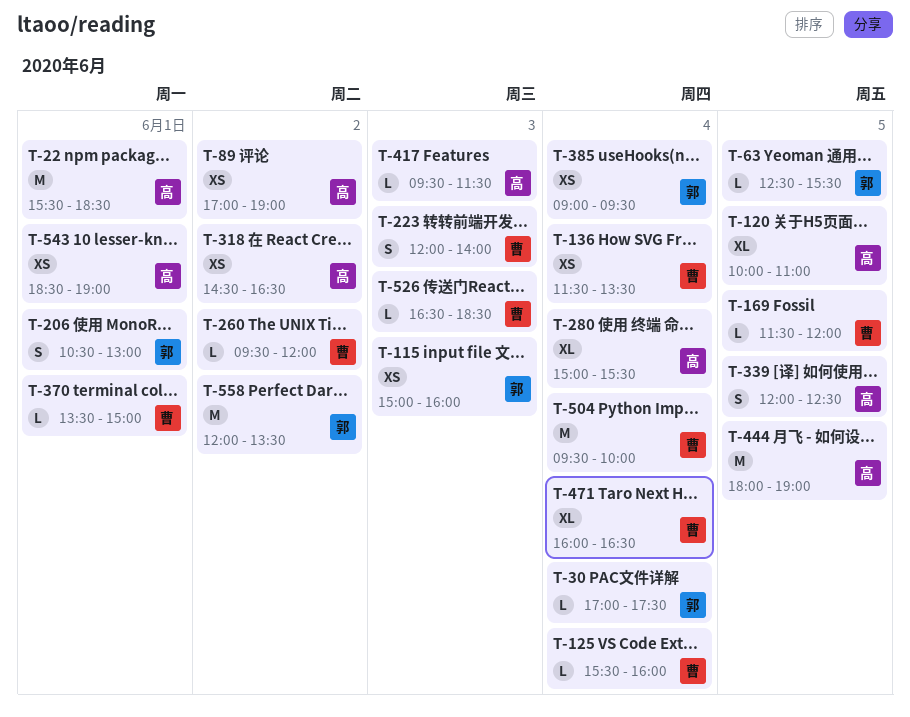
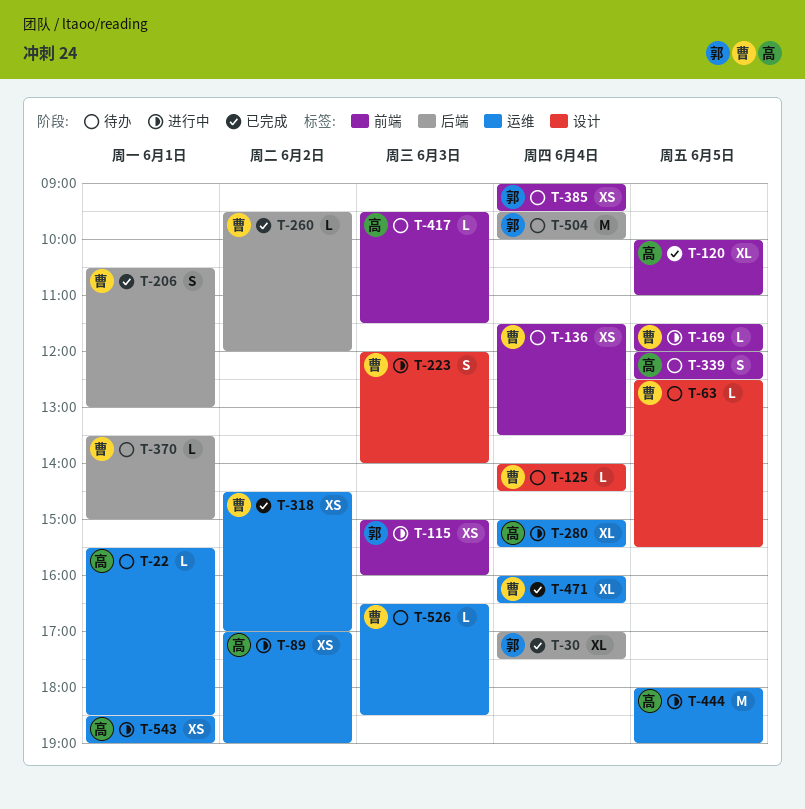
T-22, estimate: M -> L
T-30, estimate: L -> XL
T-63, owner: 郭 -> 曹
T-125, begins: 15:30 -> 14:00
T-125, ends: 16:00 -> 14:30
T-206, owner: 郭 -> 曹
T-318, owner: 高 -> 曹
T-318, ends: 16:30 -> 17:00
T-504, owner: 曹 -> 郭
T-558: present -> none

